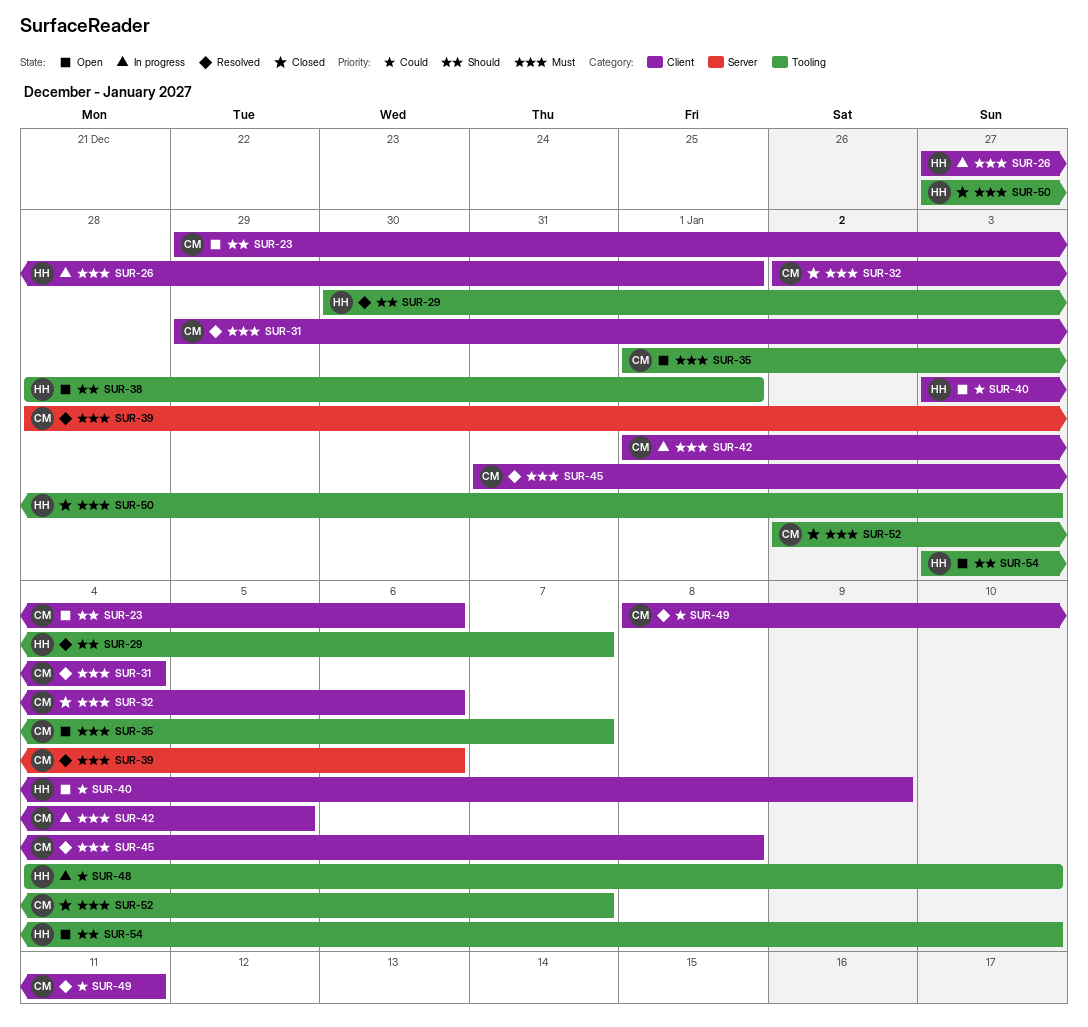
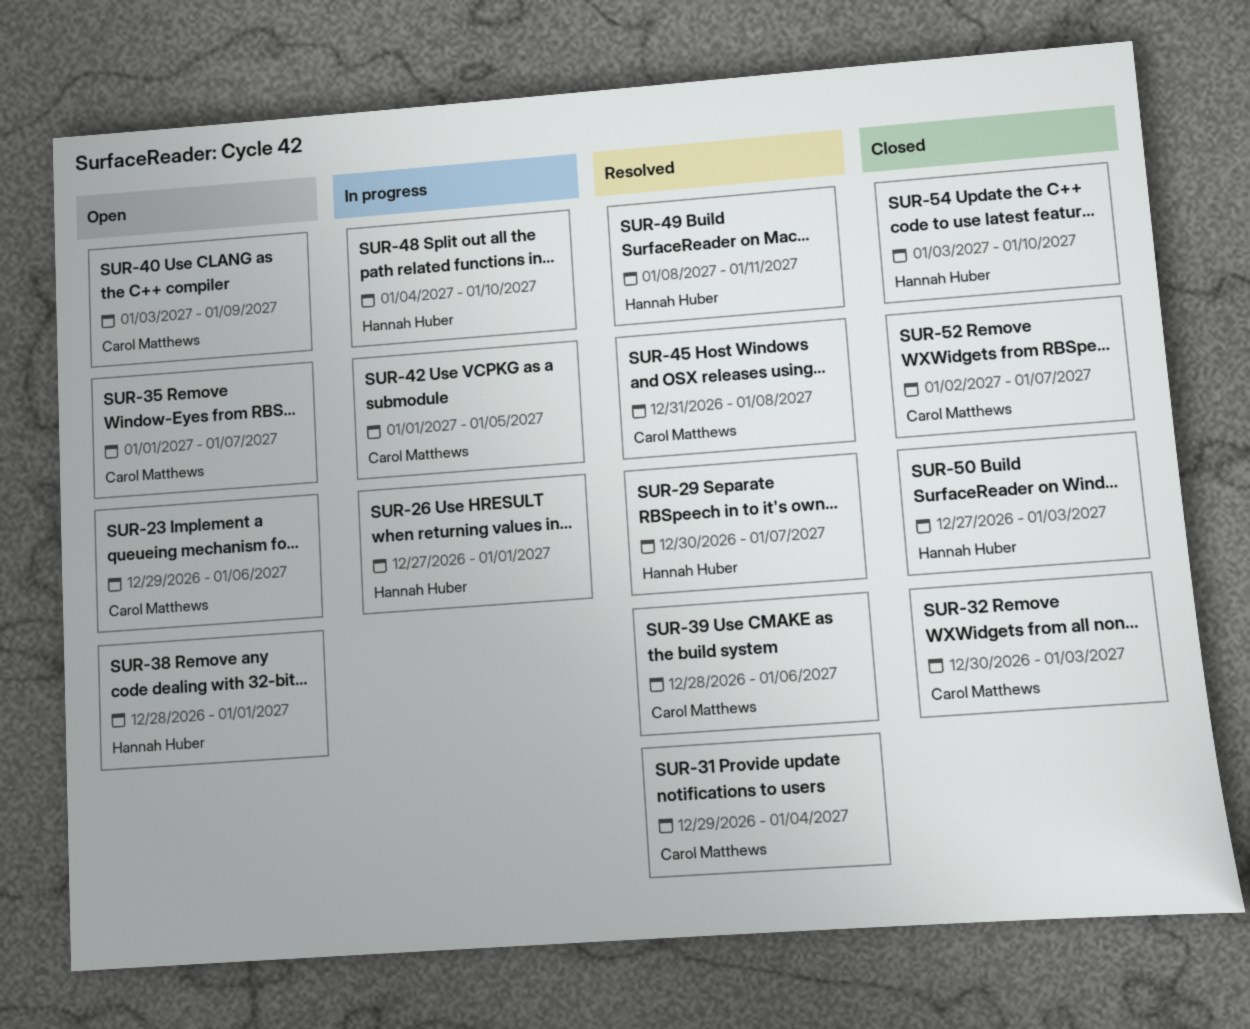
SUR-32, start: Jan 2 -> Dec 30
SUR-32, due: Jan 6 -> Jan 3
SUR-40, owner: Hannah Huber -> Carol Matthews
SUR-49, owner: Carol Matthews -> Hannah Huber
SUR-54, status: Open -> Closed

